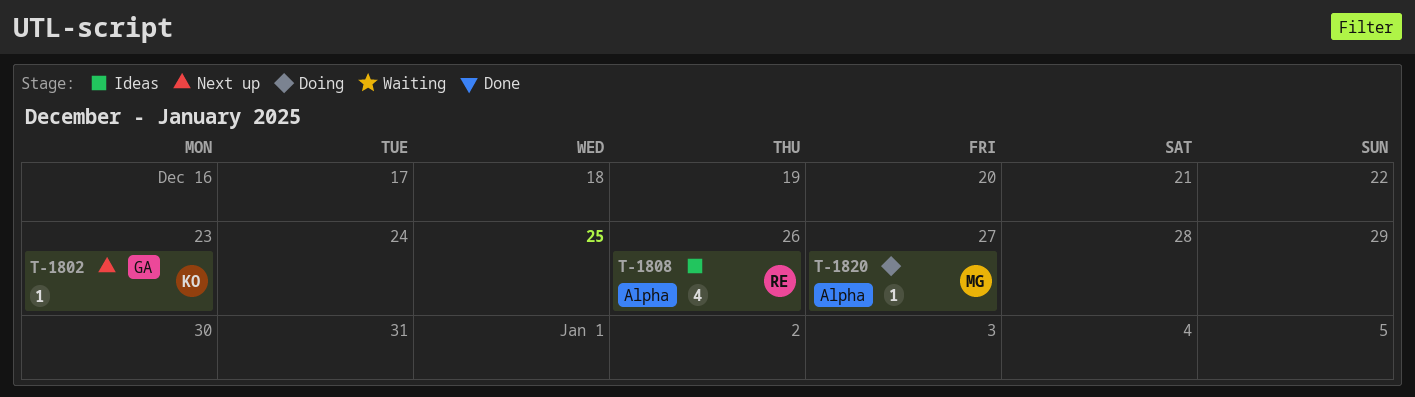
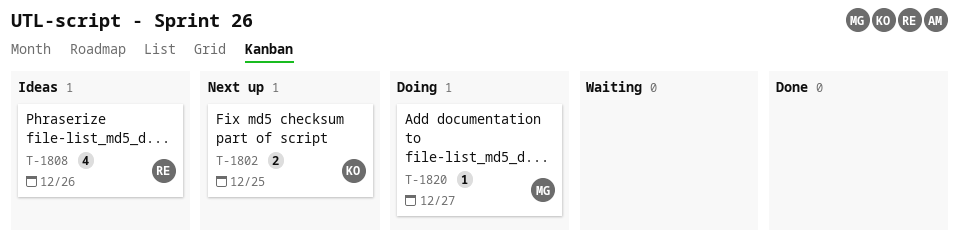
T-1802, estimate: 1 -> 2
T-1802, due: Dec 23 -> Dec 25

